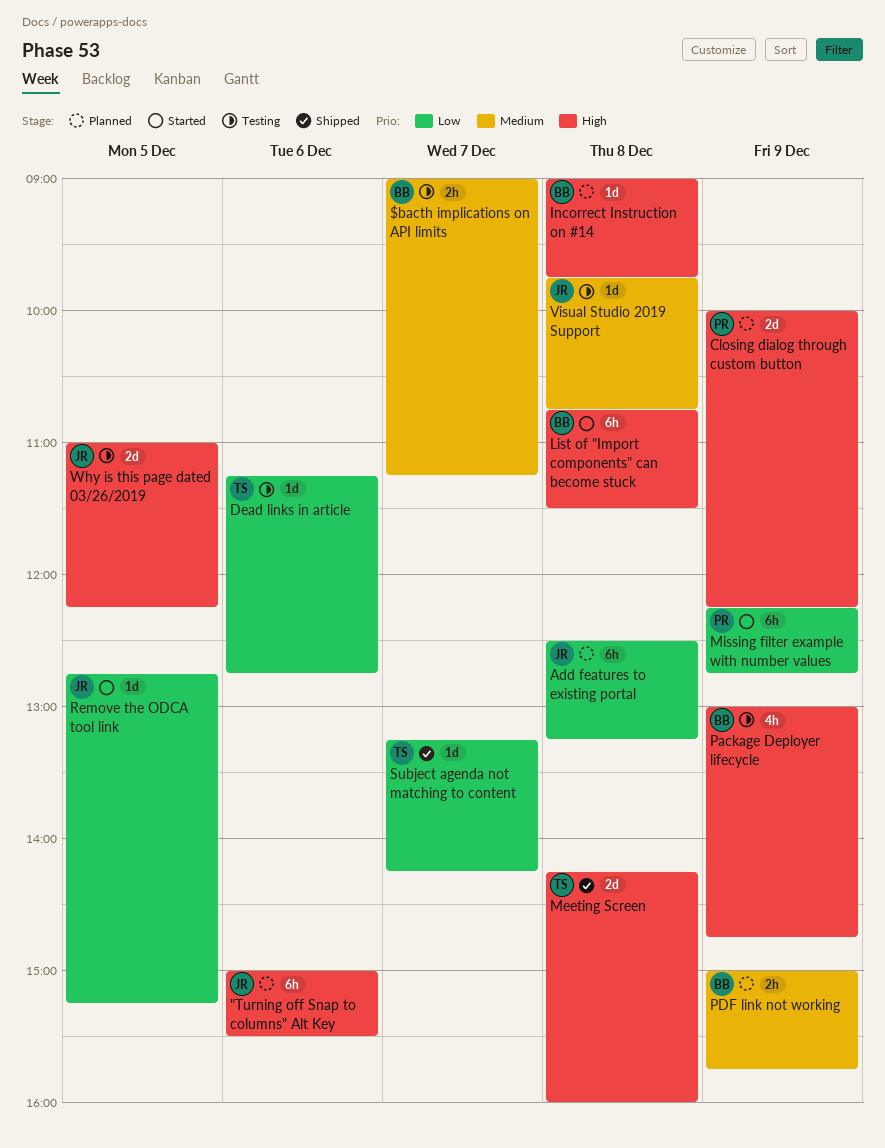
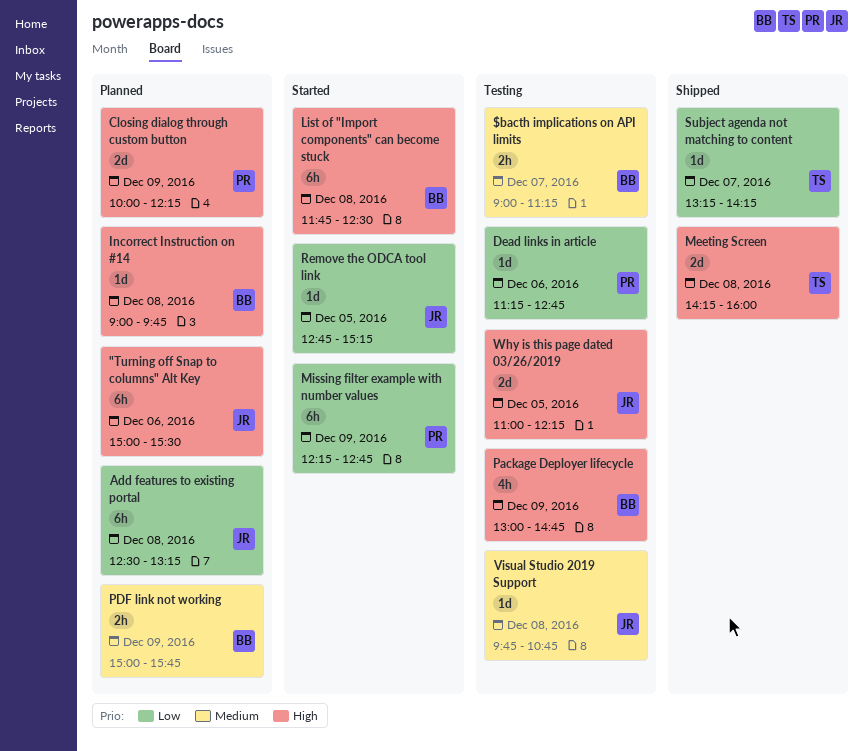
Dead links in article, owner: TS -> PR
List of "Import components" can become stuck, begins: 10:45 -> 11:45
List of "Import components" can become stuck, ends: 11:30 -> 12:30

